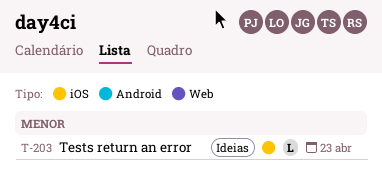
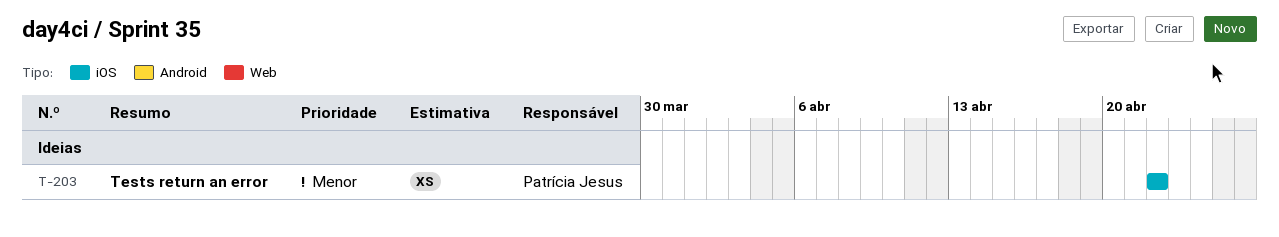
T-203, estimate: L -> XS
T-203, due: Apr 23 -> Apr 22

